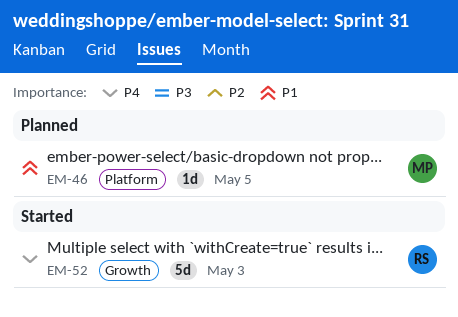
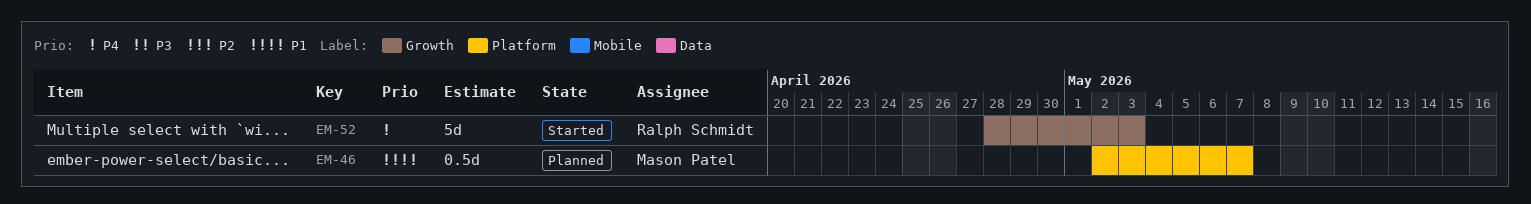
EM-46, estimate: 1d -> 0.5d
EM-46, due: May 5 -> May 7

